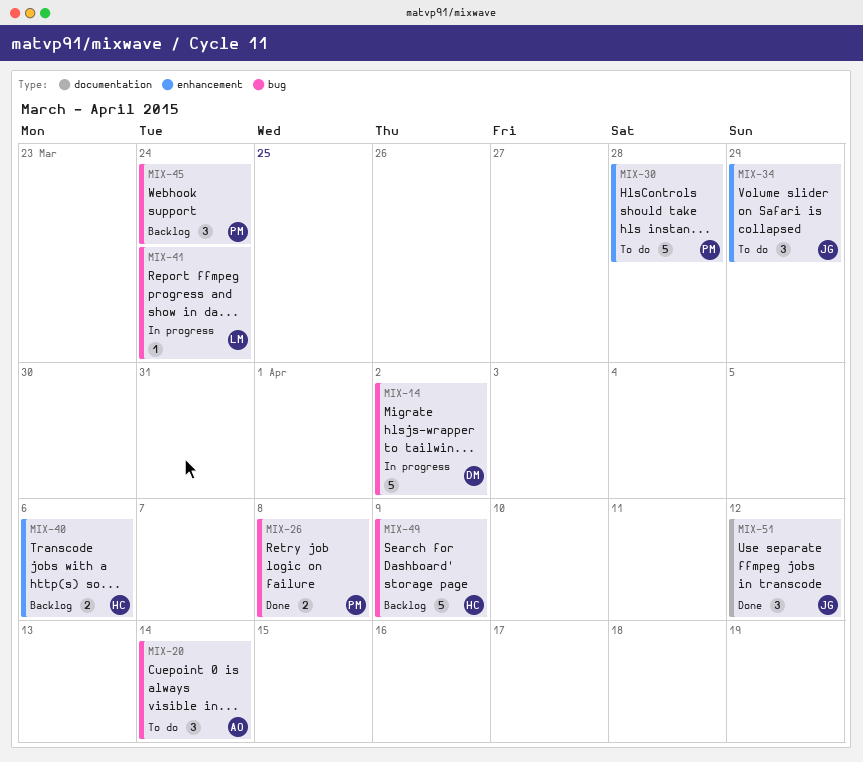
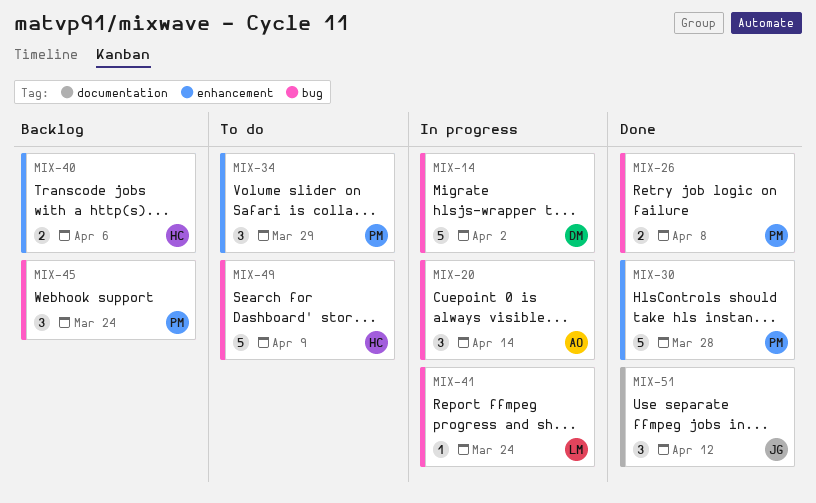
MIX-20, status: To do -> In progress
MIX-30, status: To do -> Done
MIX-34, owner: JG -> PM
MIX-49, status: Backlog -> To do

